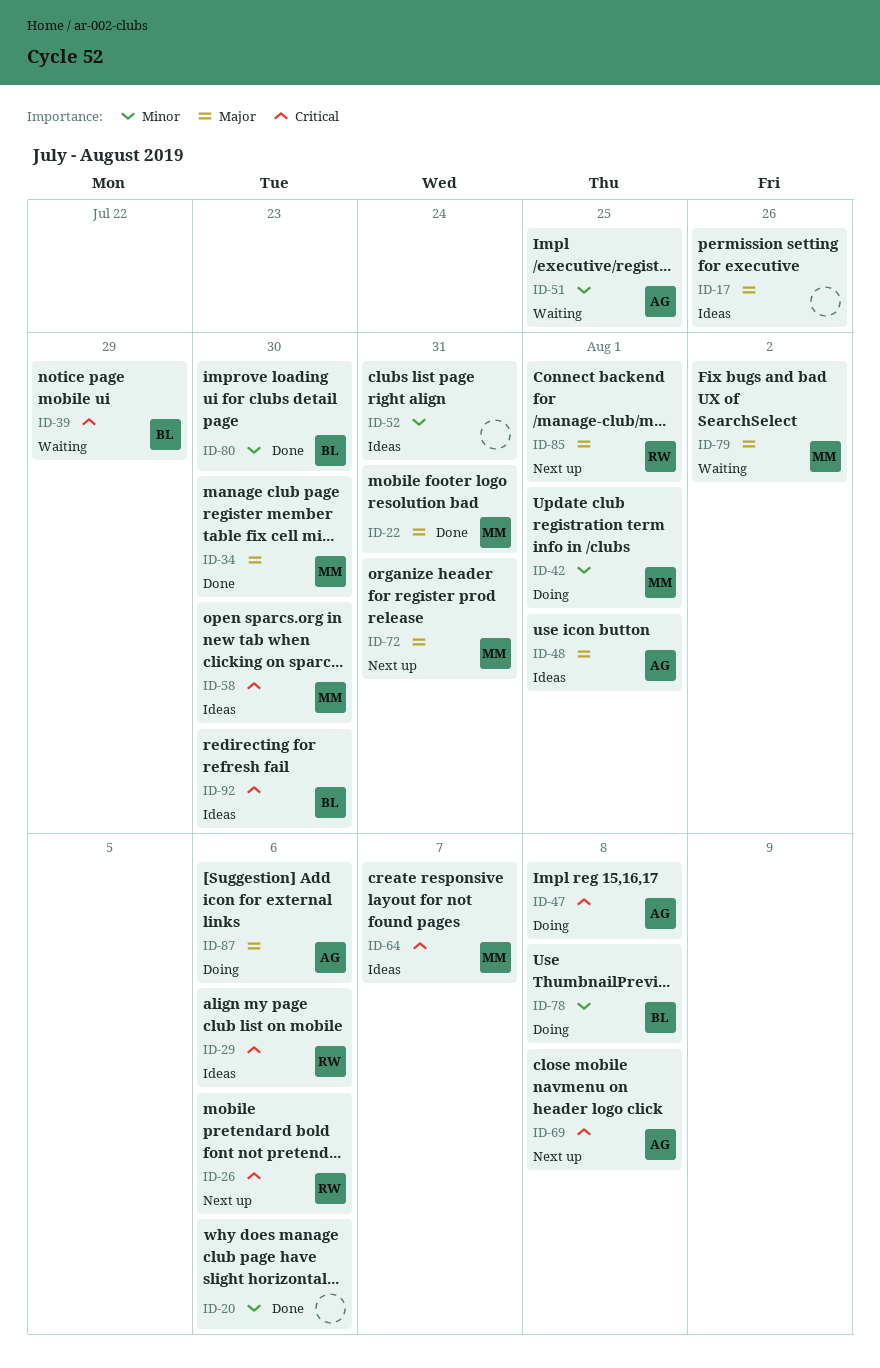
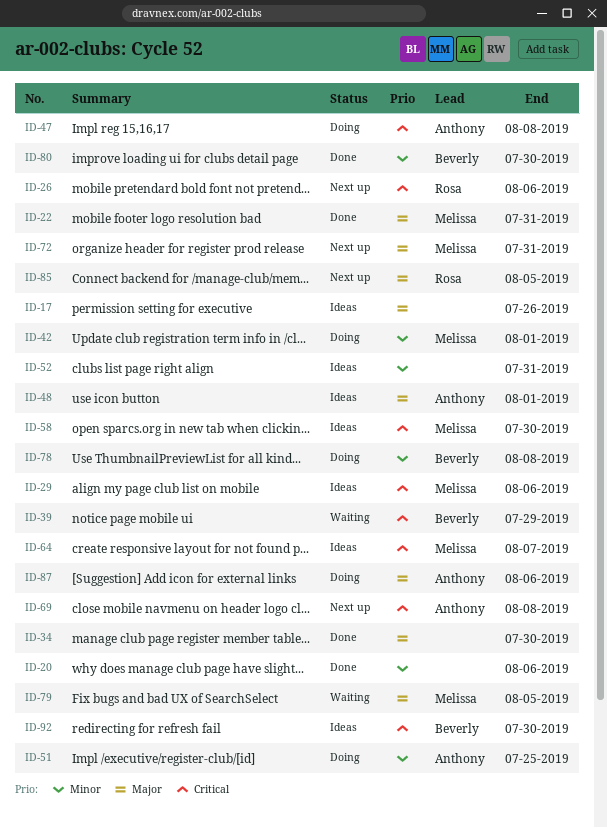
ID-29, owner: Rosa -> Melissa
ID-34, owner: Melissa -> none
ID-51, status: Waiting -> Doing
ID-79, due: Aug 2 -> Aug 5
ID-85, due: Aug 1 -> Aug 5

